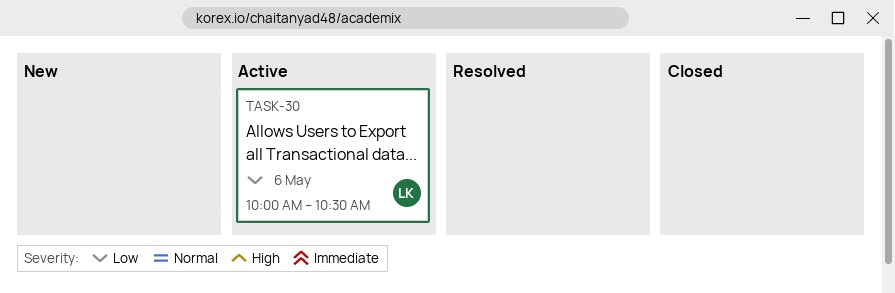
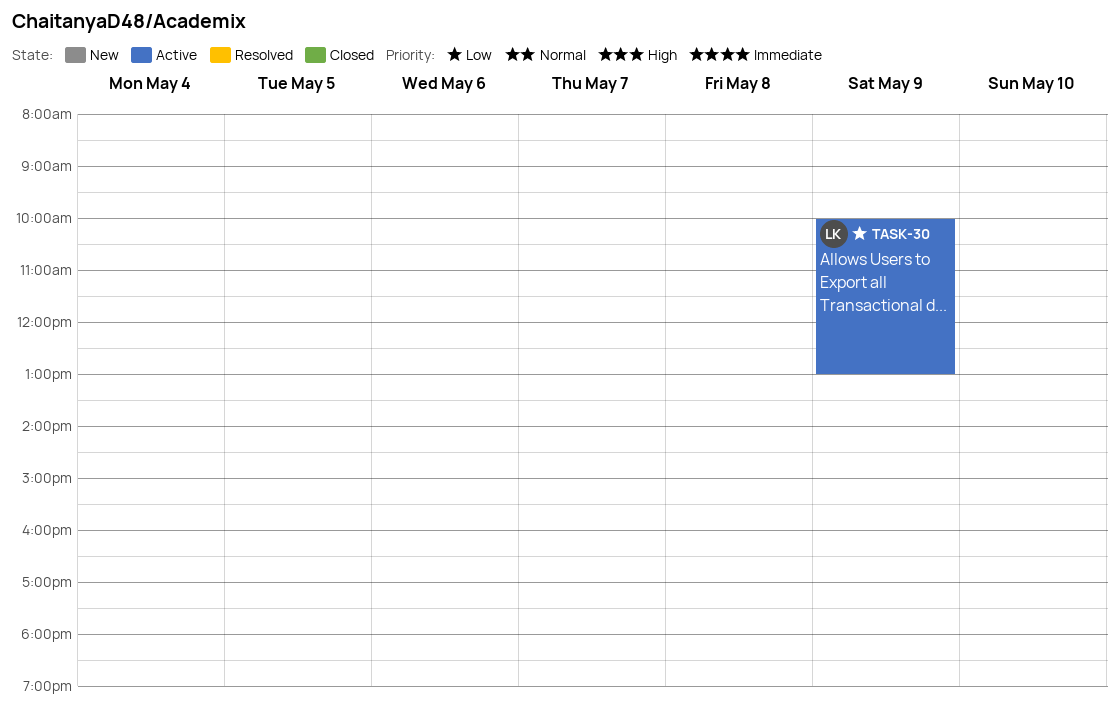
TASK-30, day: May 6 -> May 9
TASK-30, ends: 10:30 -> 13:00

